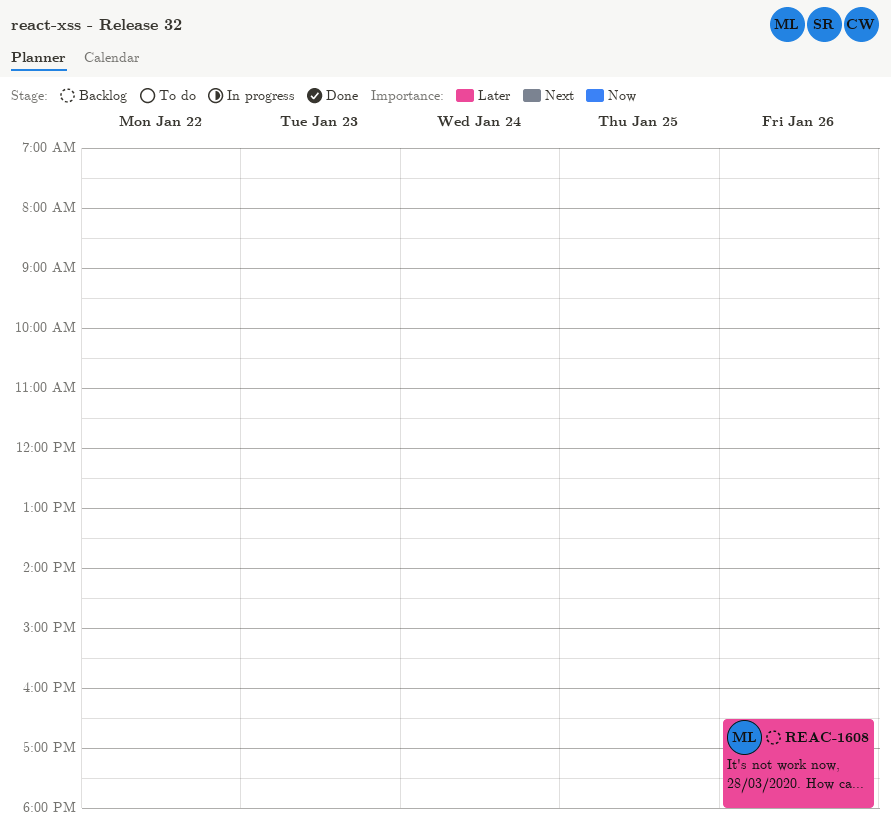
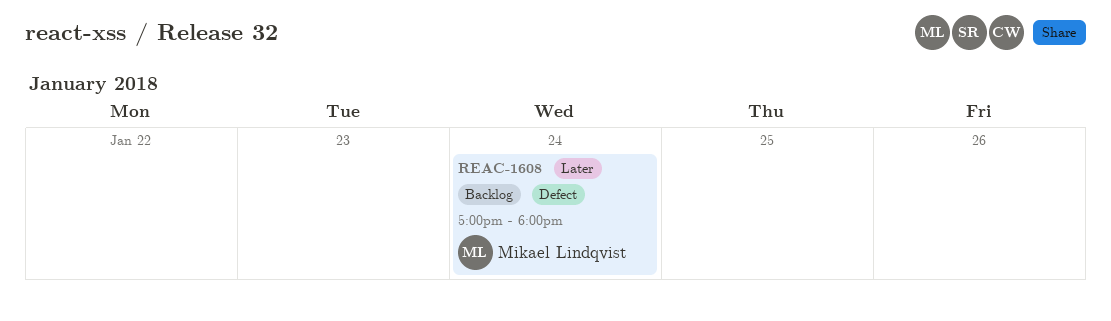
REAC-1608, day: Jan 26 -> Jan 24
REAC-1608, begins: 16:30 -> 17:00

